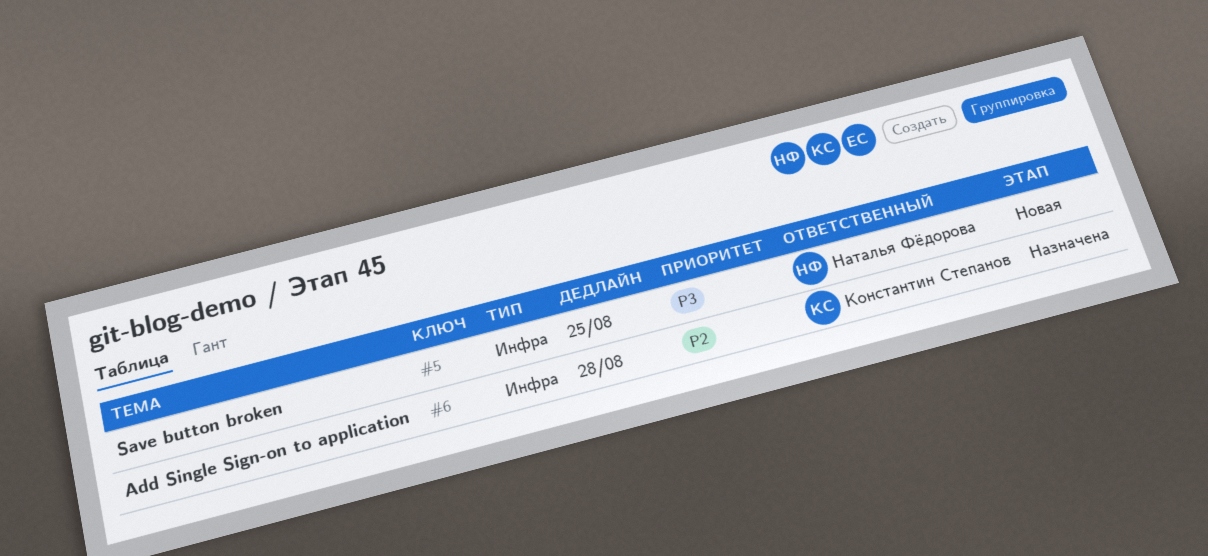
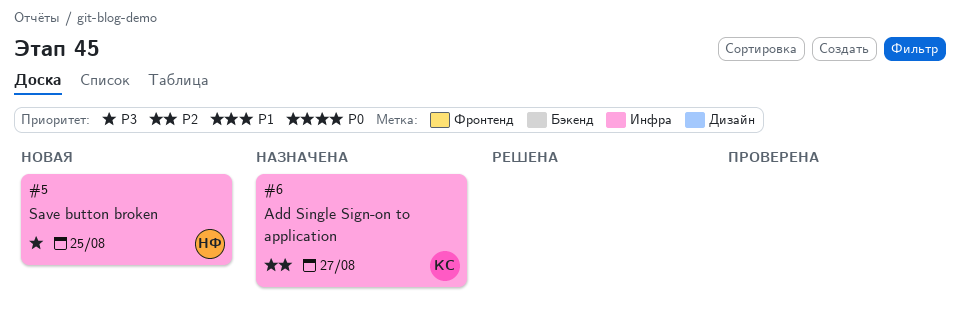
#6, due: Aug 28 -> Aug 27

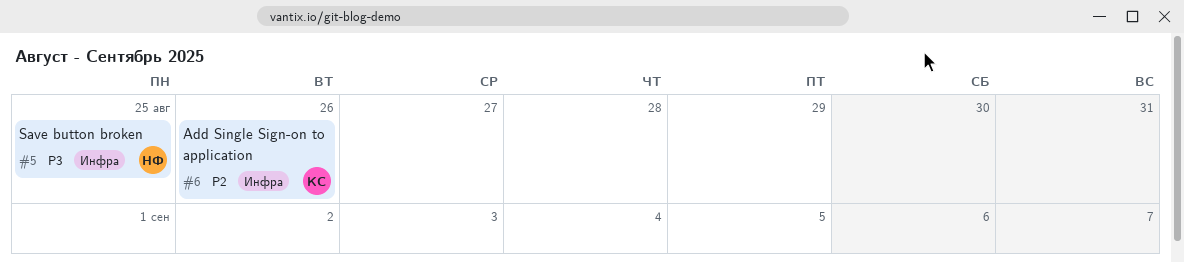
#6, due: Aug 27 -> Aug 26

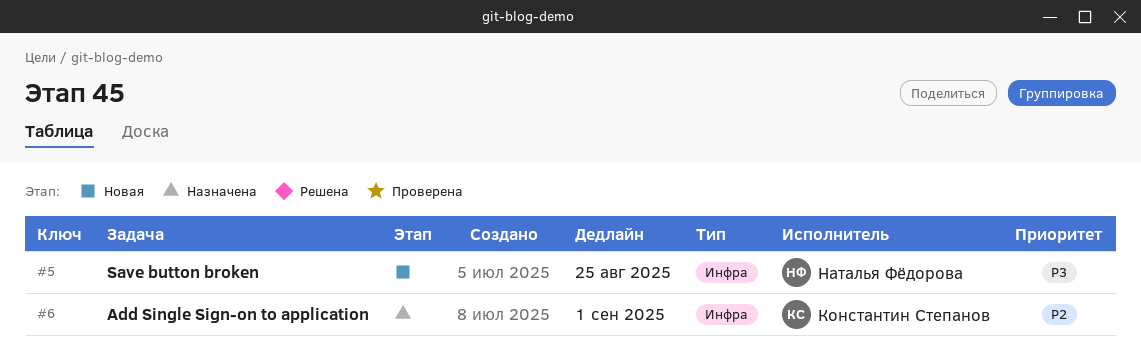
#6, due: Aug 26 -> Sep 1

